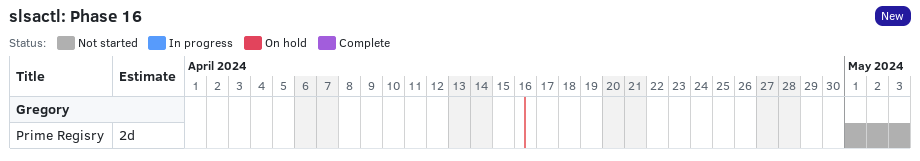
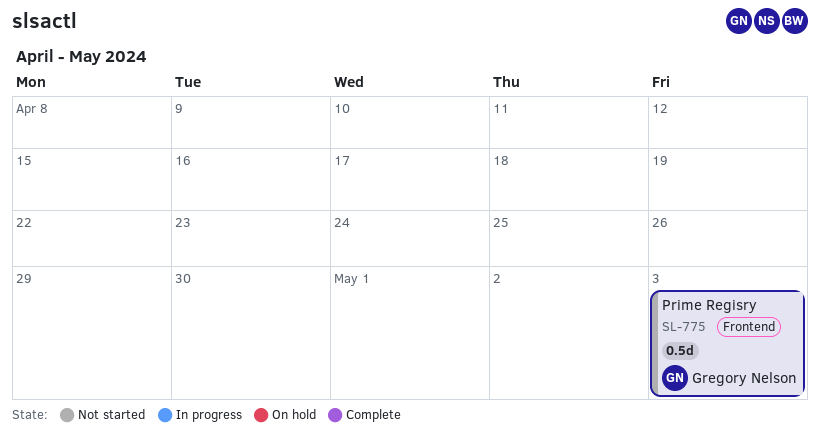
Prime Regisry, estimate: 2d -> 0.5d

